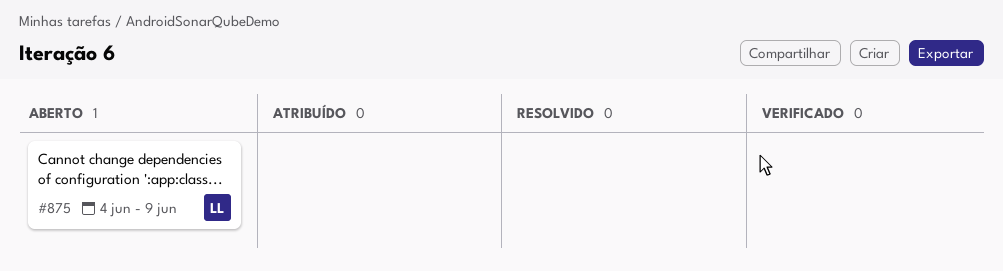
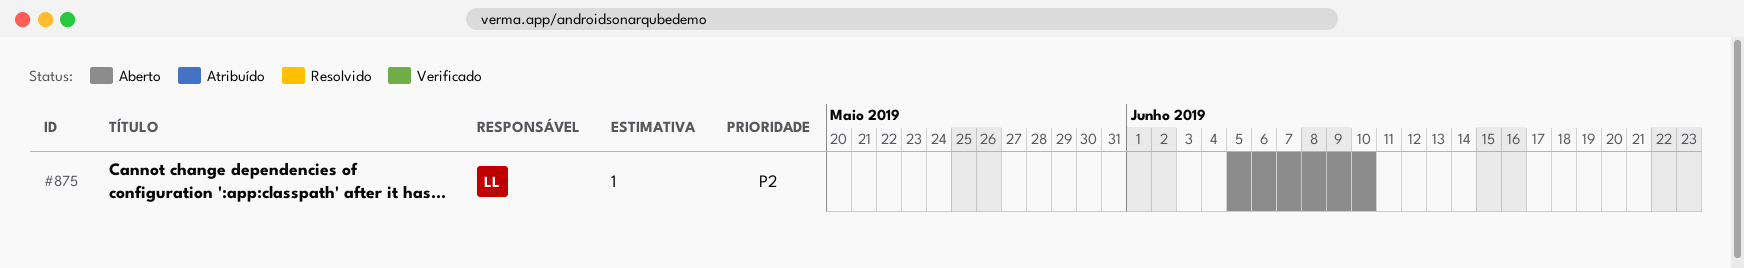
#875, start: Jun 4 -> Jun 5
#875, due: Jun 9 -> Jun 10

